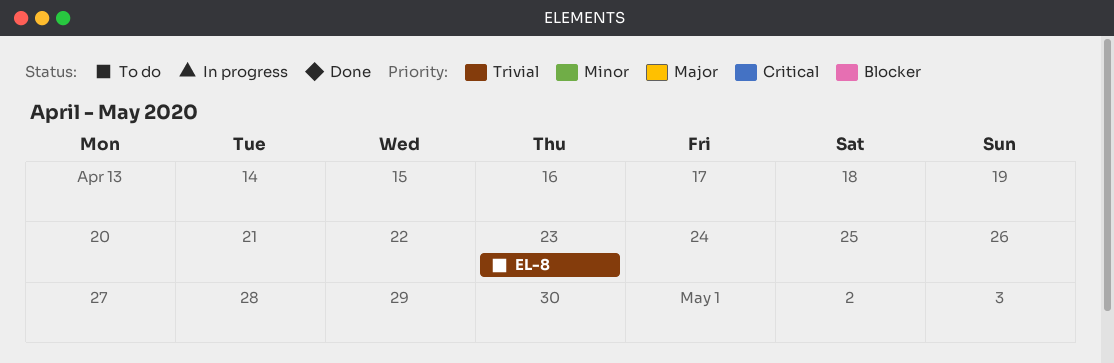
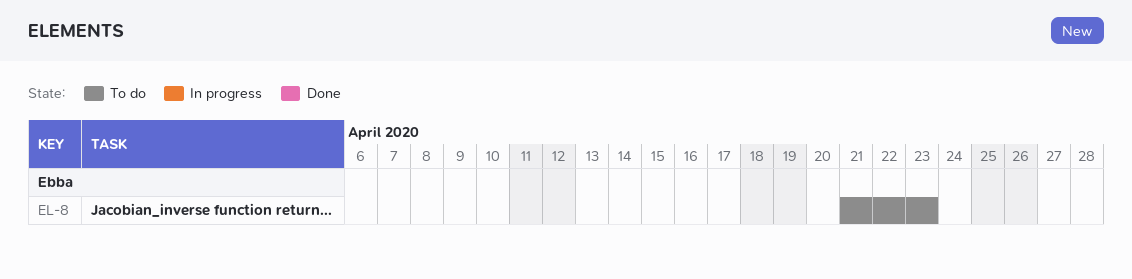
EL-8, start: Apr 23 -> Apr 21

